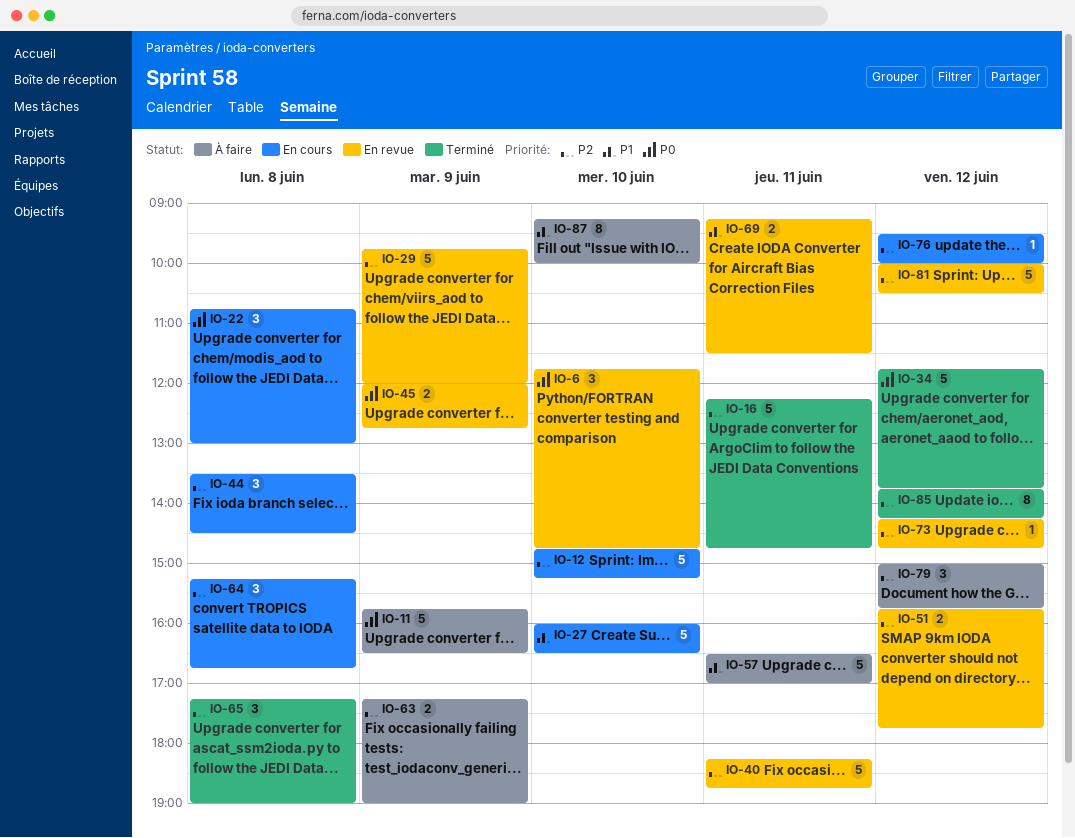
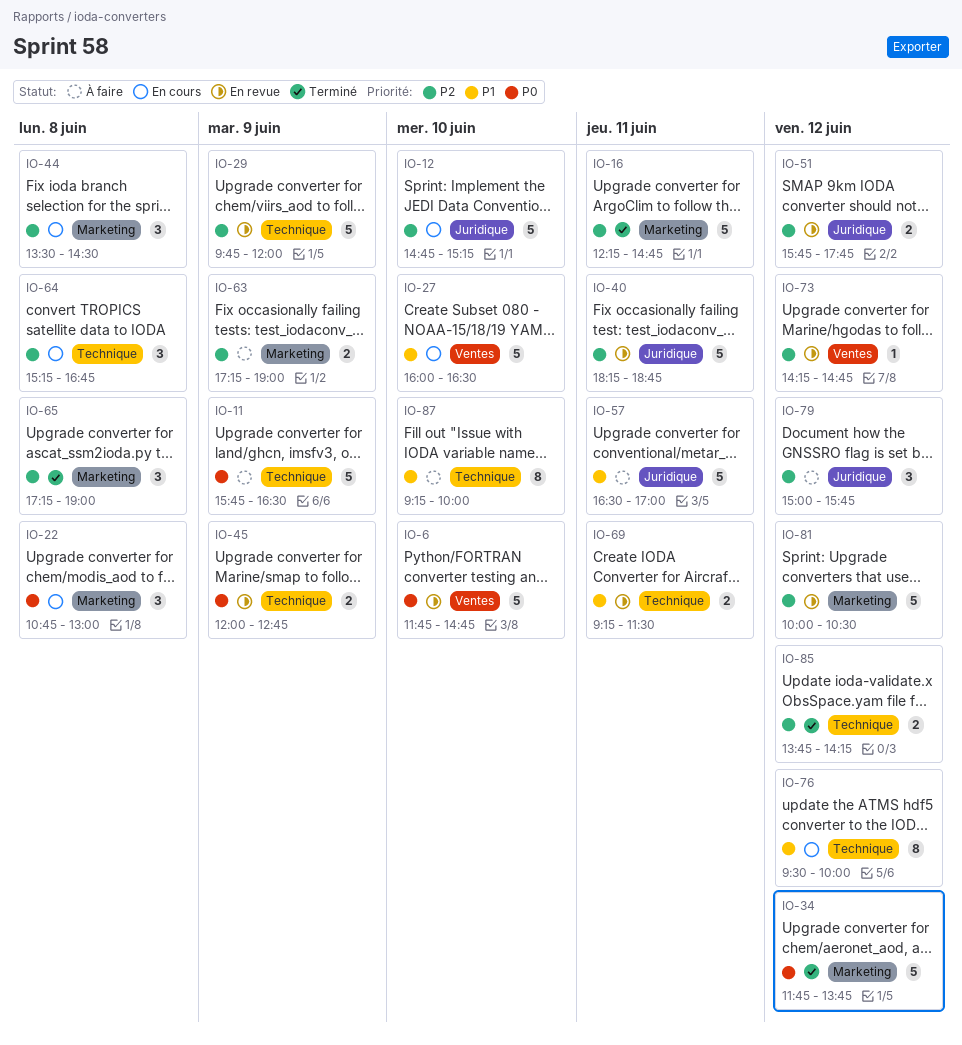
IO-6, estimate: 3 -> 5
IO-76, priority: P2 -> P1
IO-76, estimate: 1 -> 8
IO-85, estimate: 8 -> 2

